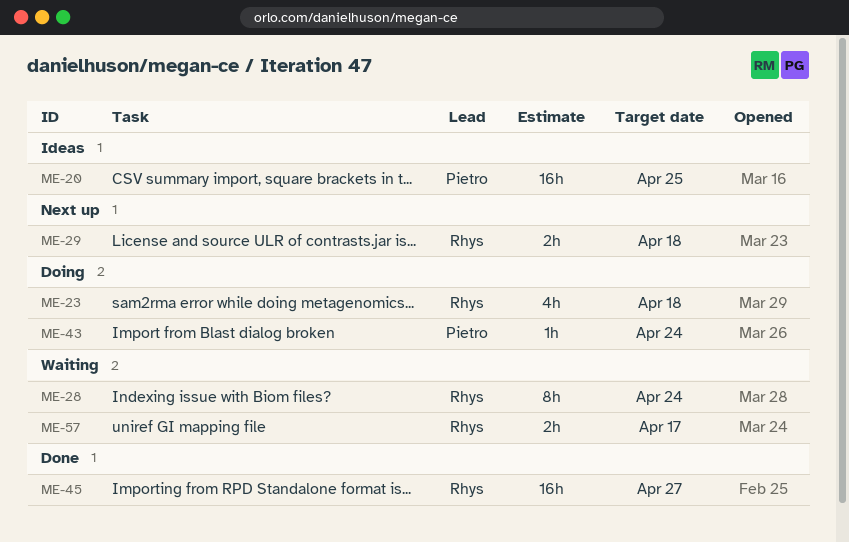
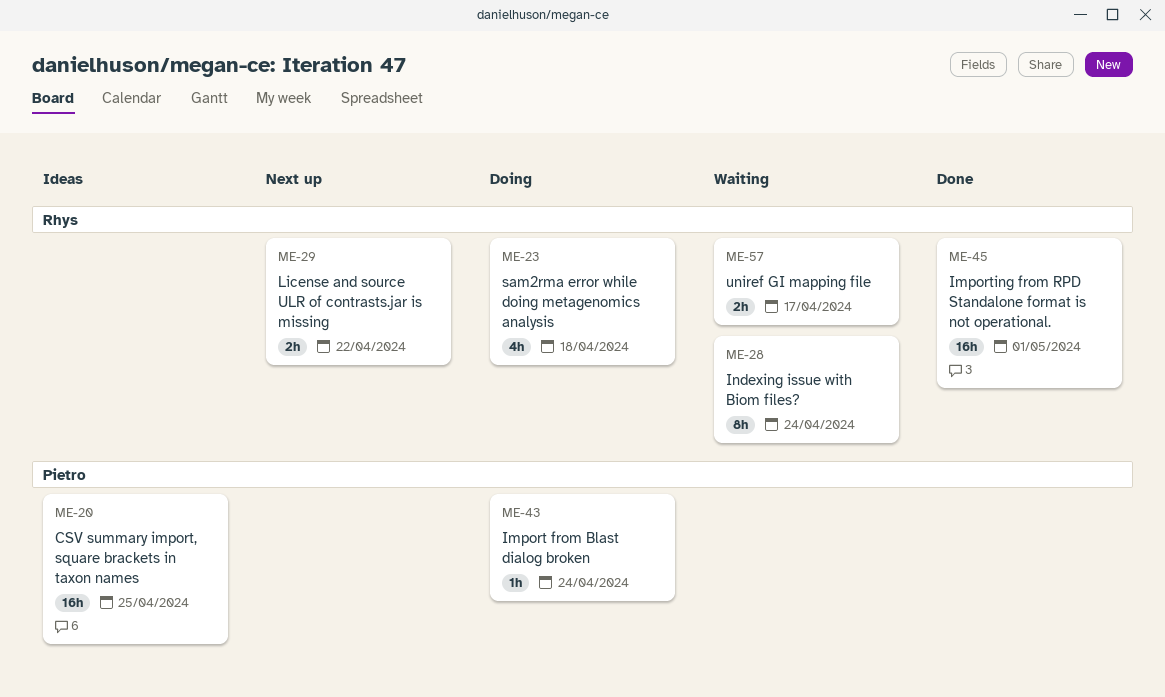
ME-29, due: Apr 18 -> Apr 22
ME-45, due: Apr 27 -> May 1

